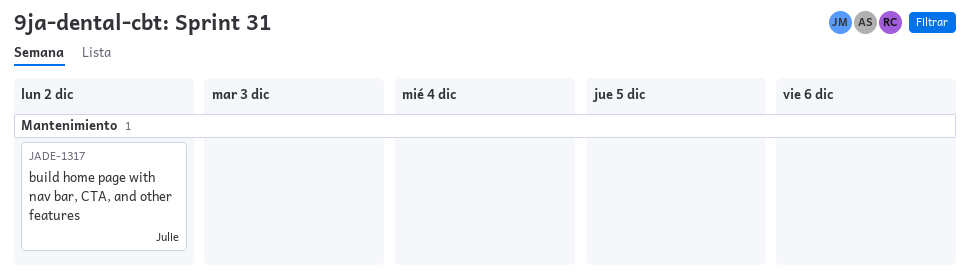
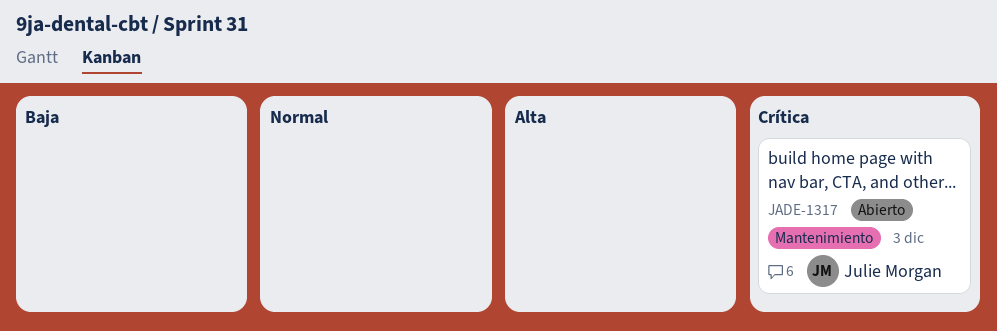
JADE-1317, due: Dec 2 -> Dec 3

